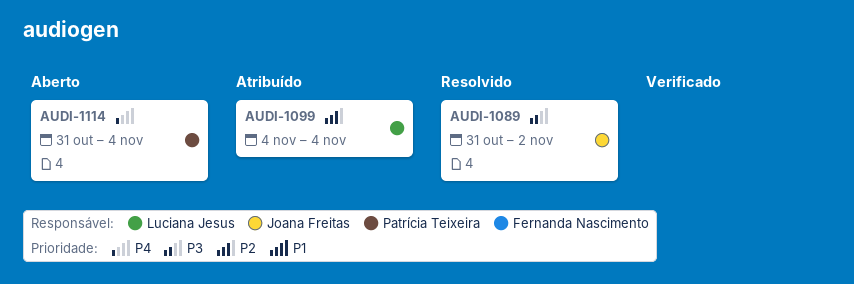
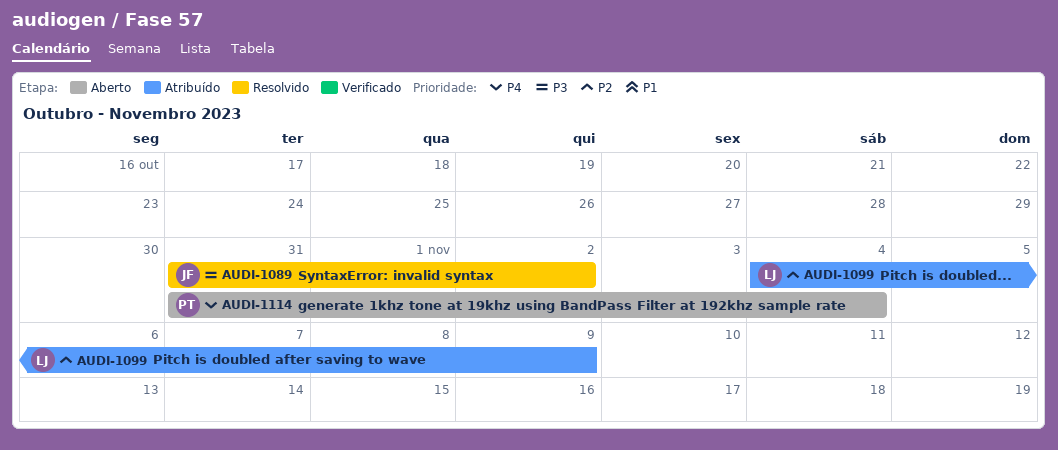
AUDI-1099, due: Nov 4 -> Nov 9

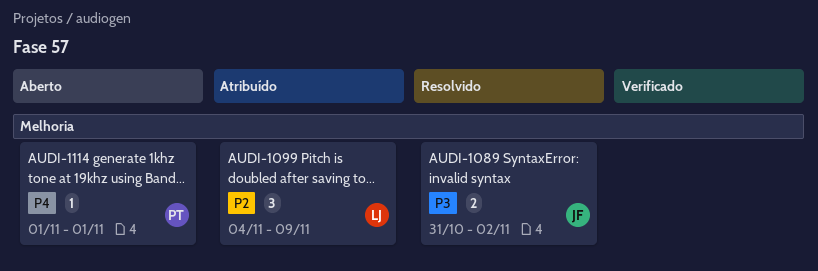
AUDI-1114, start: Oct 31 -> Nov 1
AUDI-1114, due: Nov 4 -> Nov 1

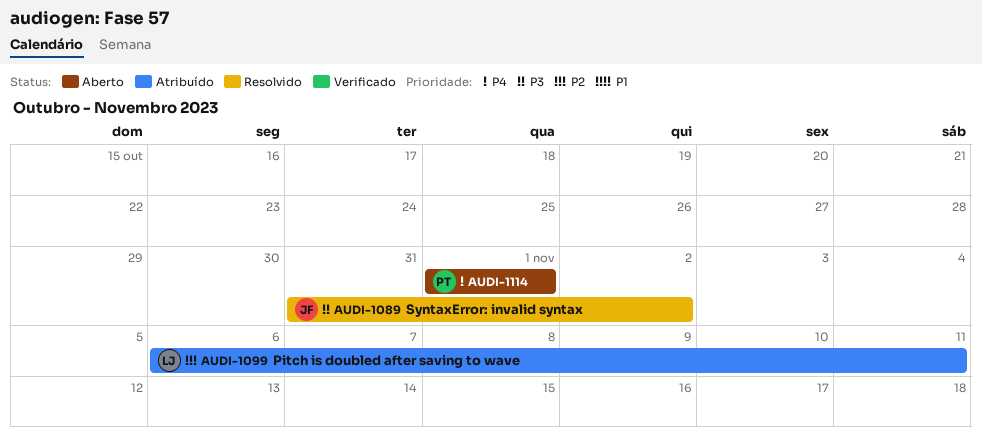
AUDI-1099, start: Nov 4 -> Nov 6
AUDI-1099, due: Nov 9 -> Nov 11

